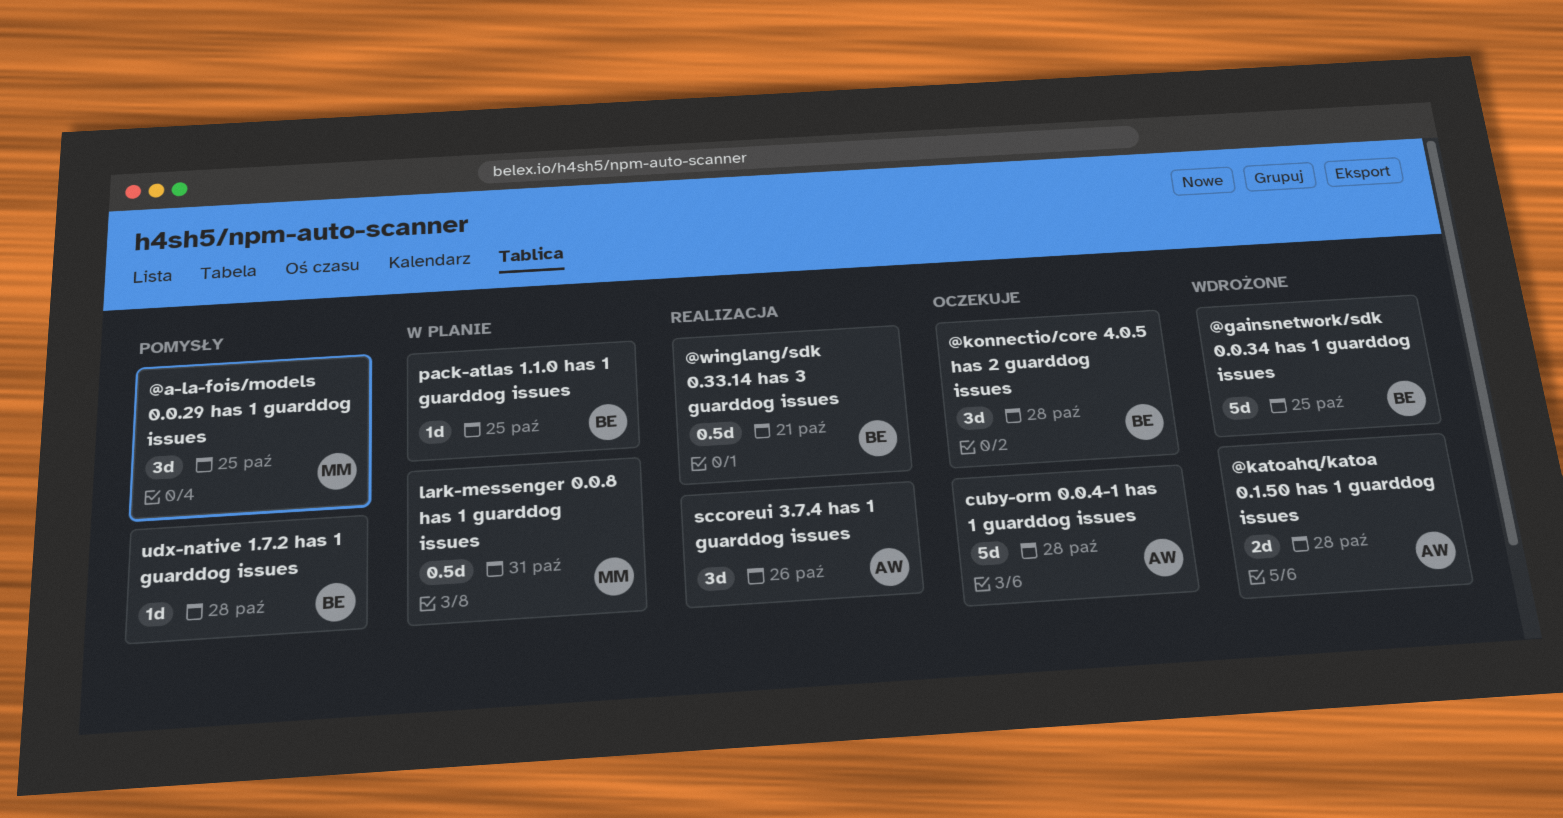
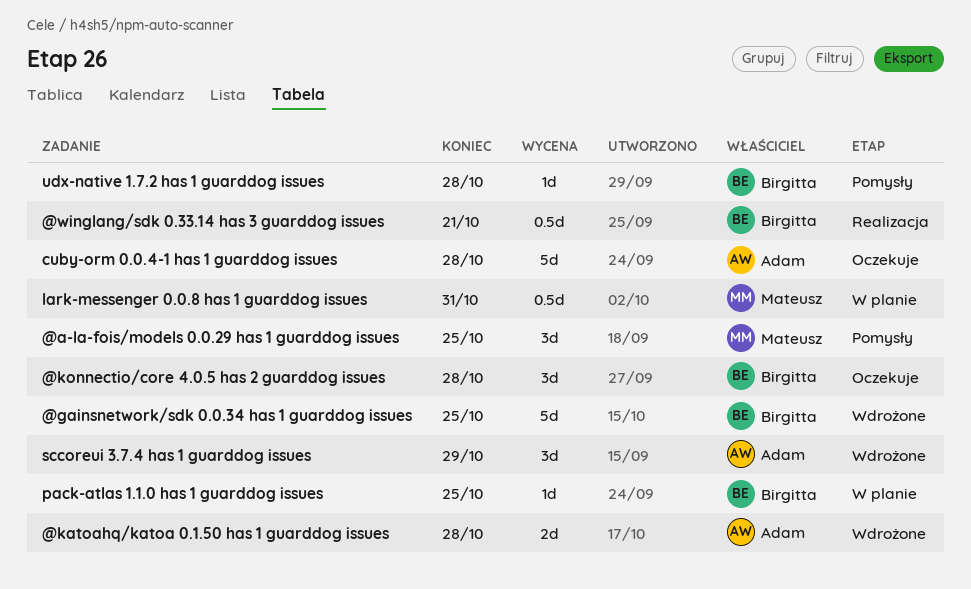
sccoreui 3.7.4 has 1 guarddog issues, status: Realizacja -> Wdrożone
sccoreui 3.7.4 has 1 guarddog issues, due: Oct 26 -> Oct 29

